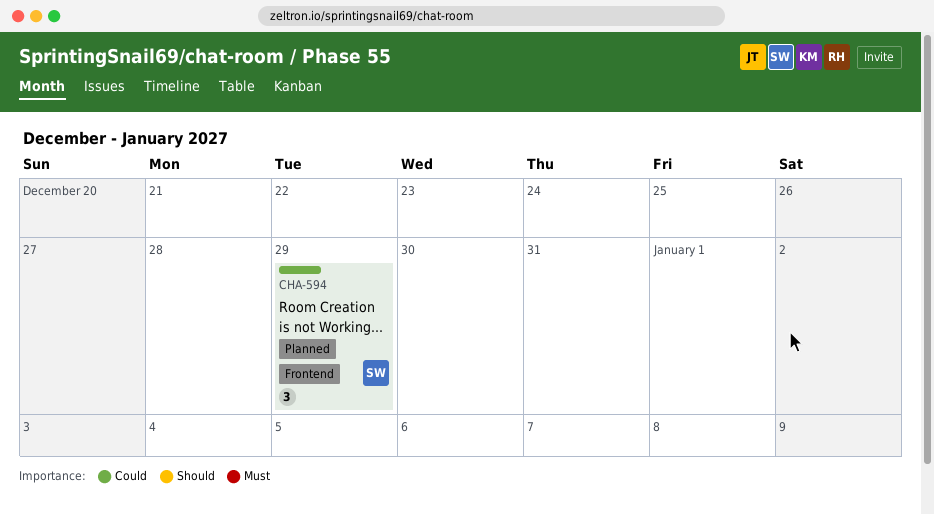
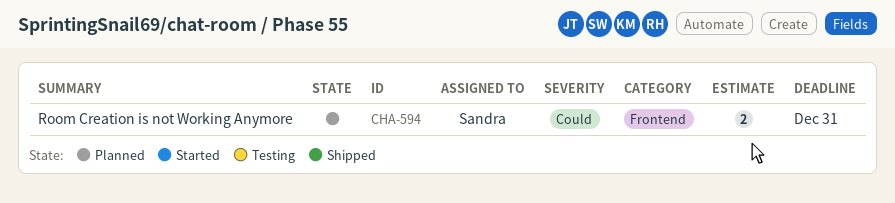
CHA-594, estimate: 3 -> 2
CHA-594, due: Dec 29 -> Dec 31

